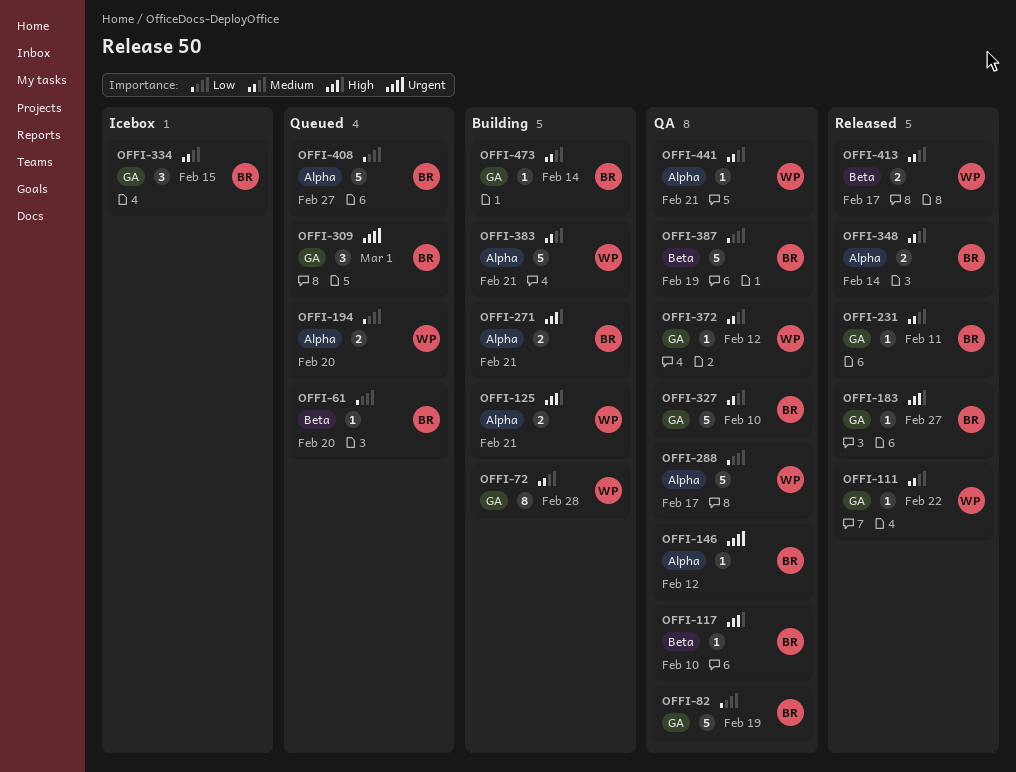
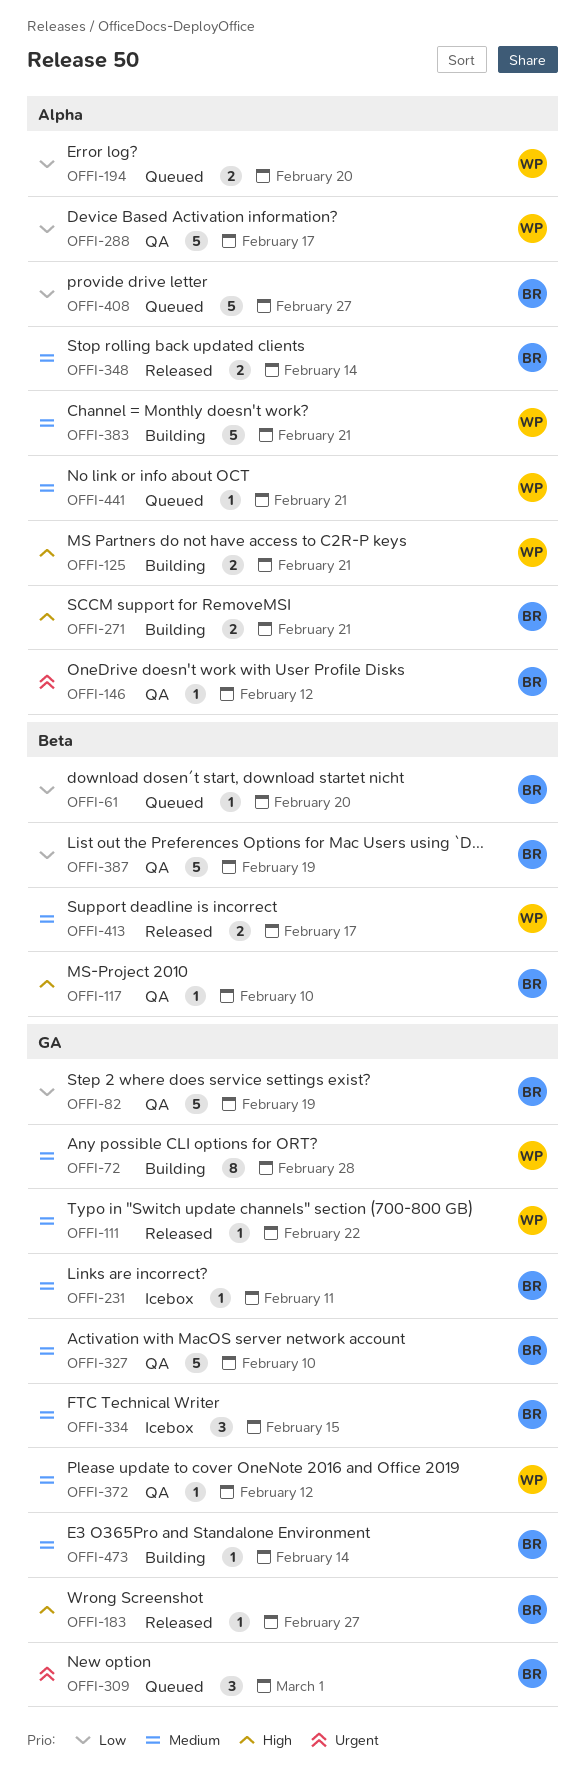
OFFI-231, status: Released -> Icebox
OFFI-441, status: QA -> Queued

